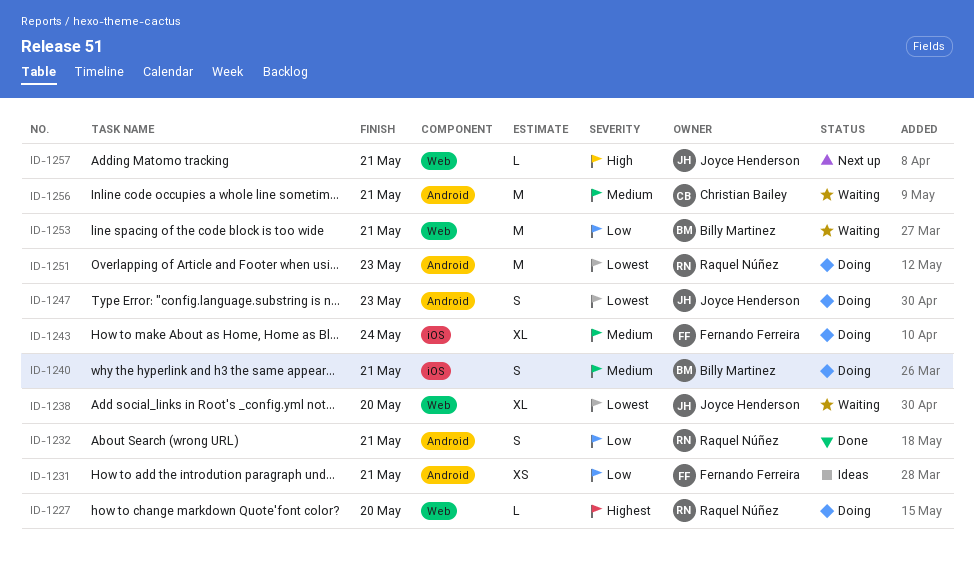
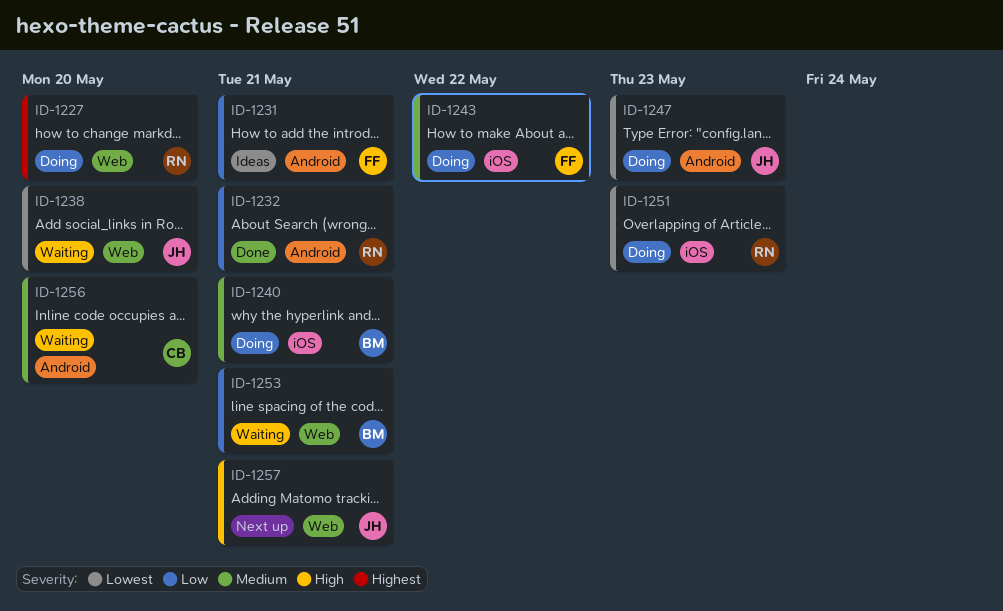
ID-1243, due: May 24 -> May 22
ID-1251, label: Android -> iOS
ID-1256, due: May 21 -> May 20

